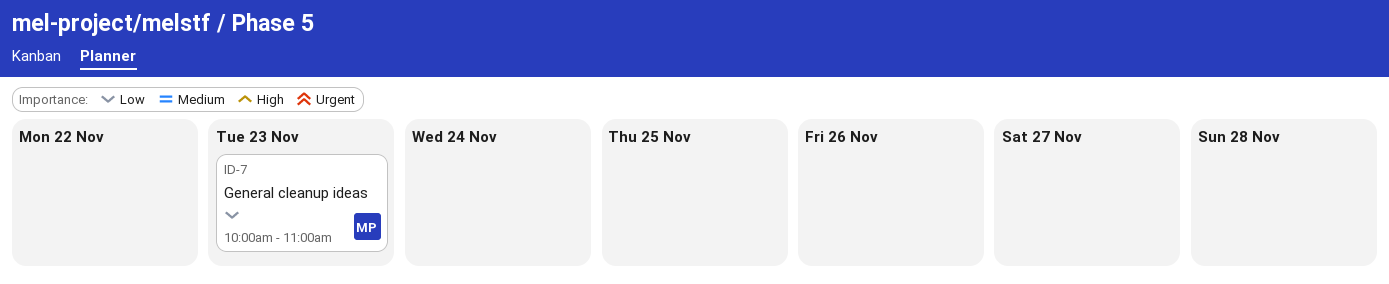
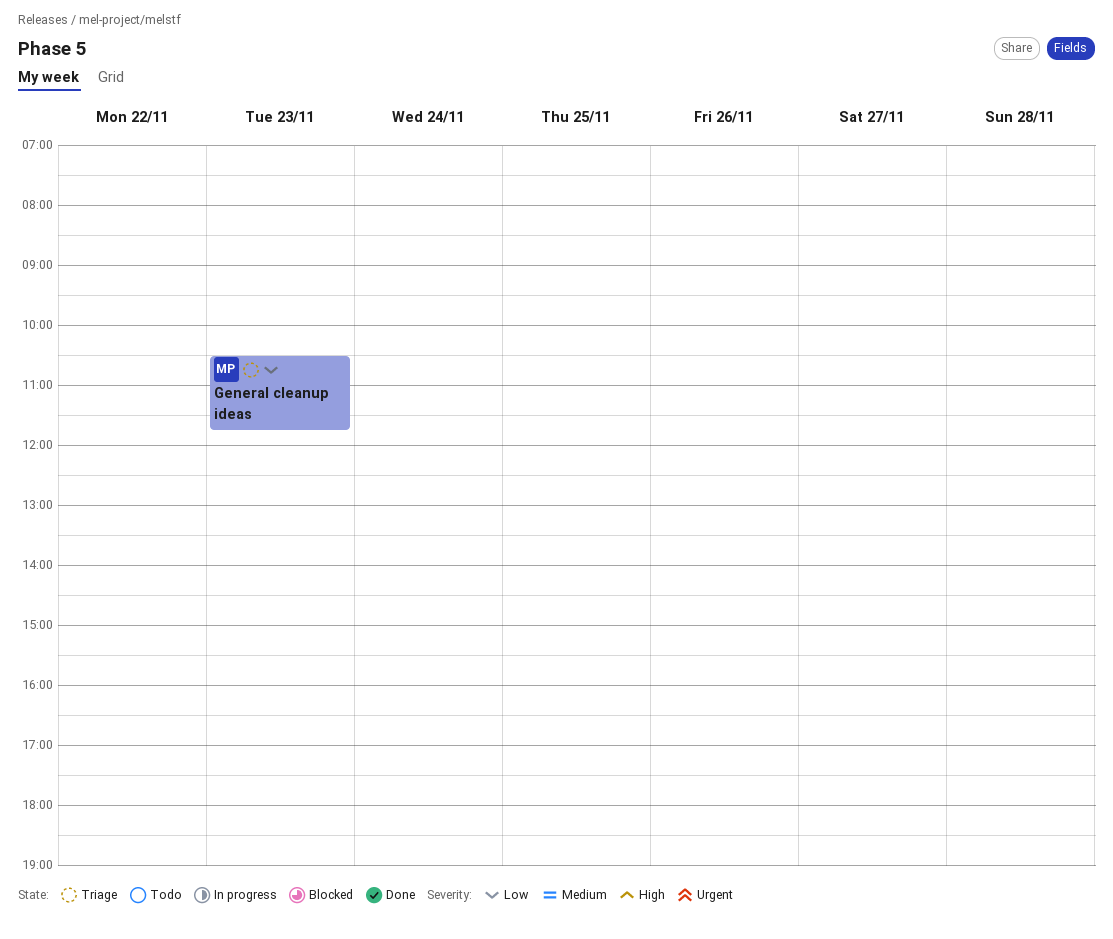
General cleanup ideas, begins: 10:00 -> 10:30
General cleanup ideas, ends: 11:00 -> 11:45

